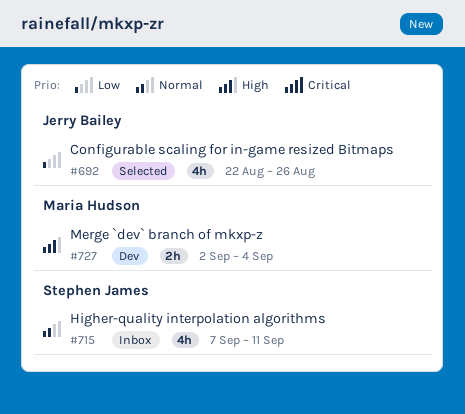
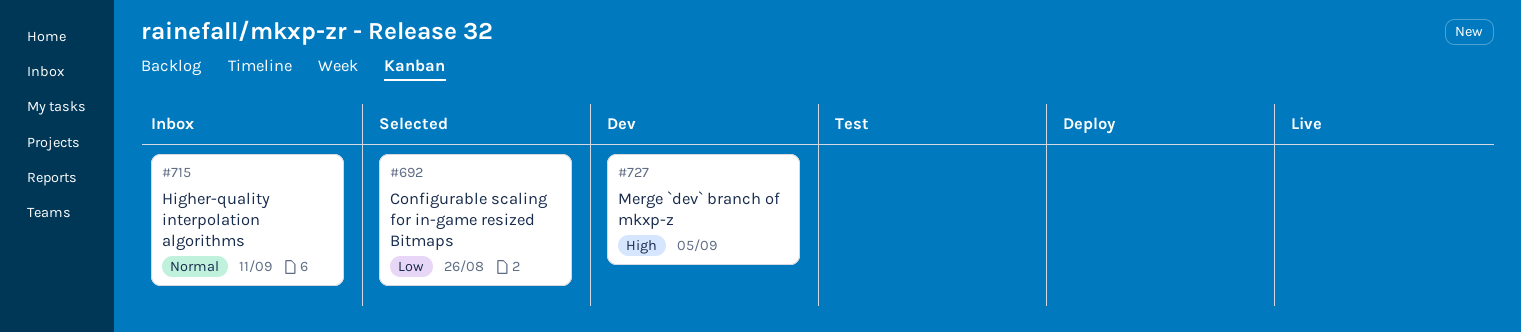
#727, due: Sep 4 -> Sep 5

